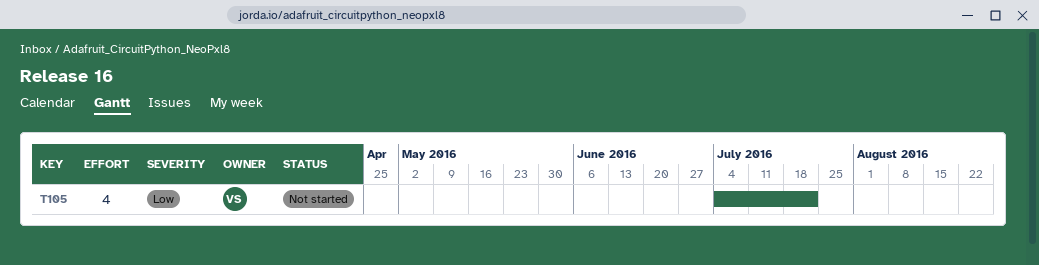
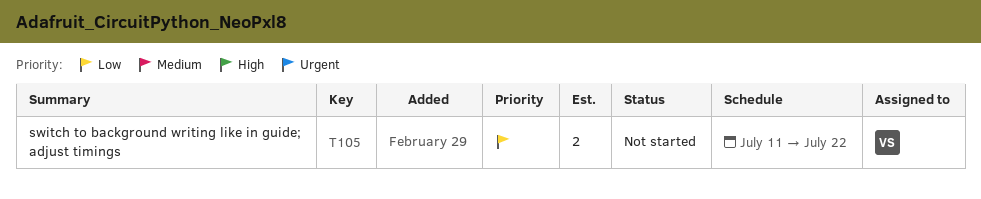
T105, estimate: 4 -> 2
T105, start: Jul 4 -> Jul 11

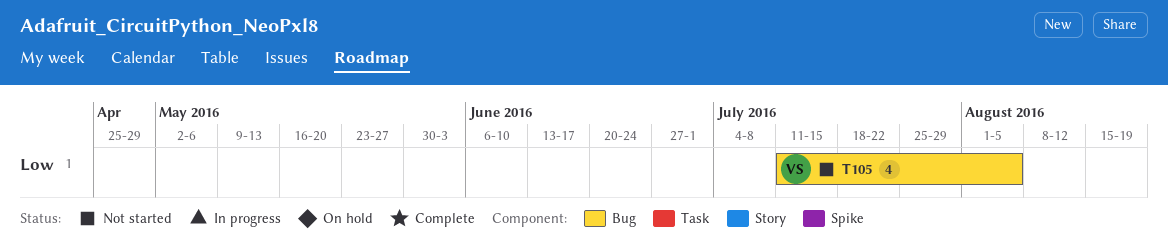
T105, estimate: 2 -> 4
T105, due: Jul 22 -> Aug 5

